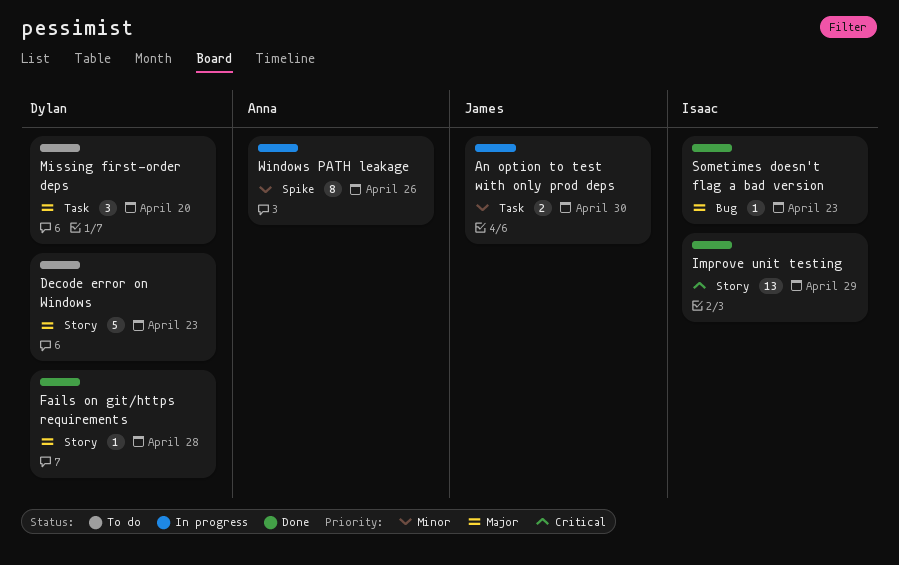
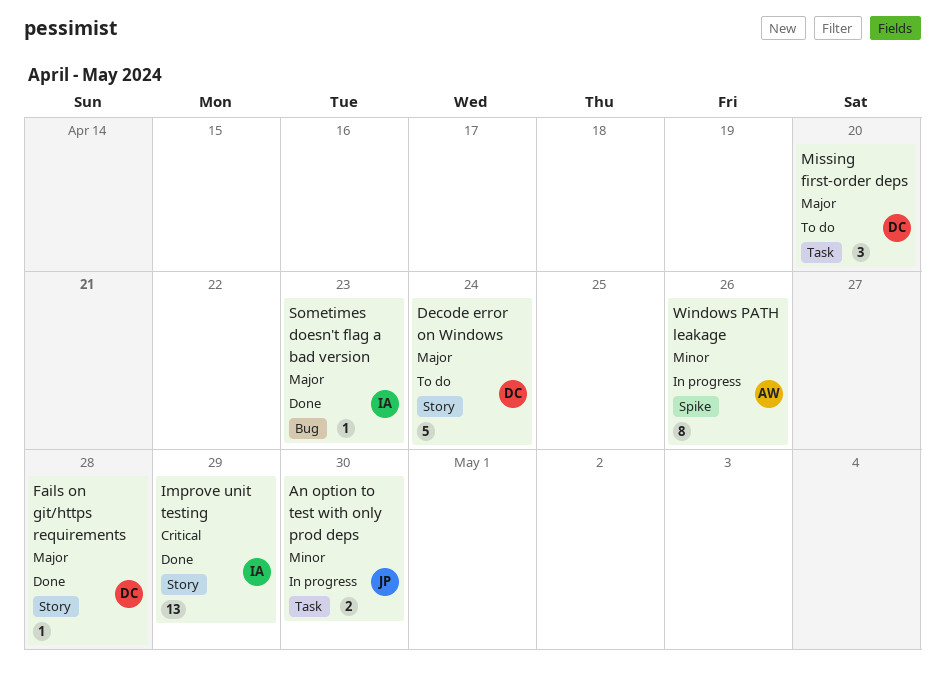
Decode error on Windows, due: Apr 23 -> Apr 24

